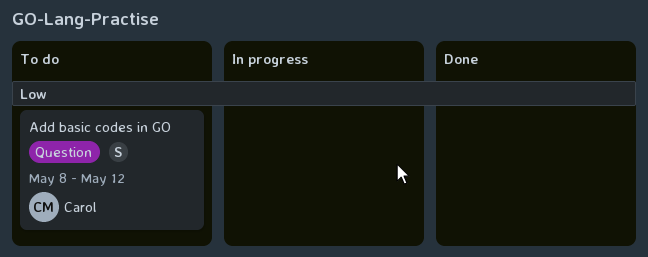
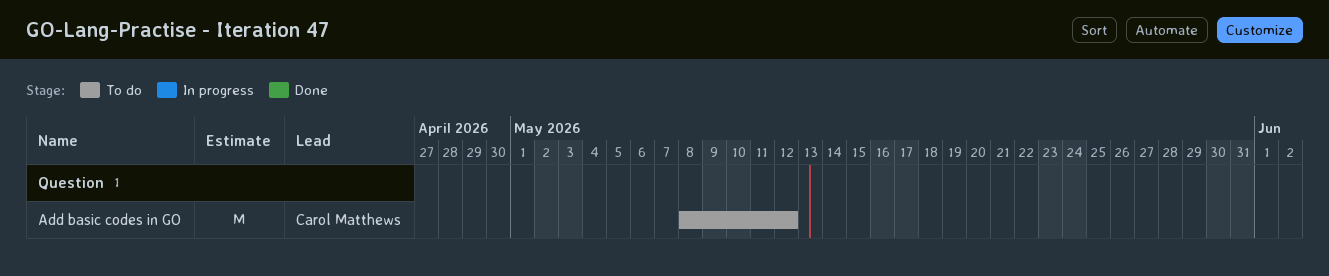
Add basic codes in GO, estimate: S -> M

